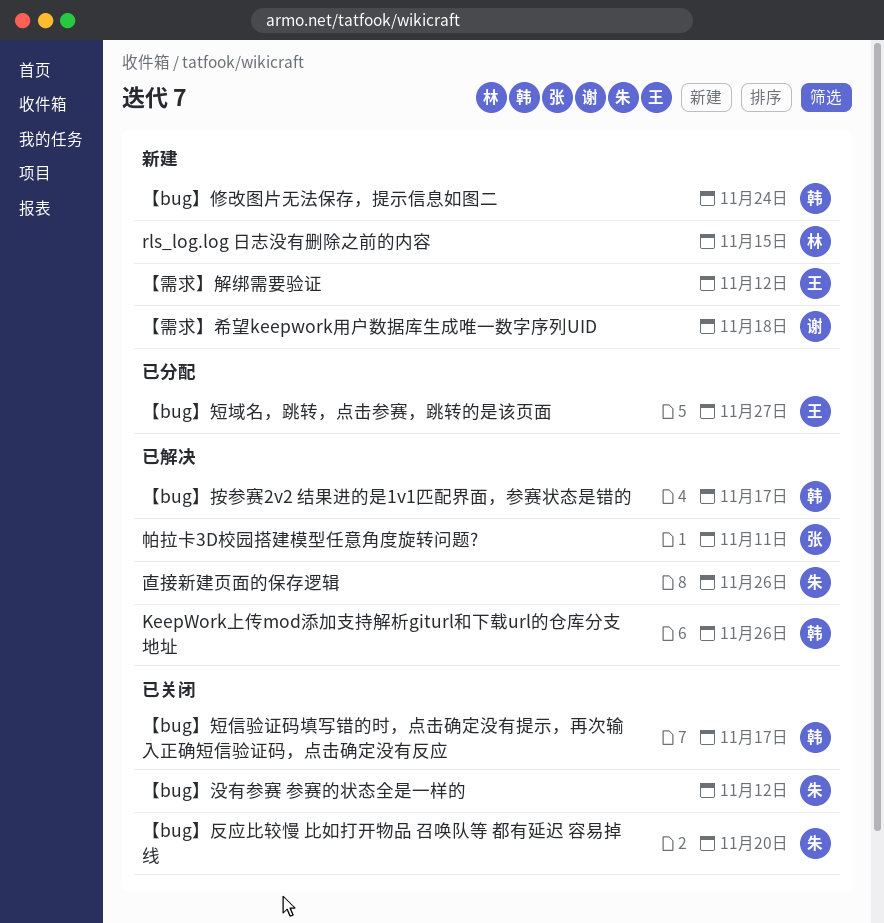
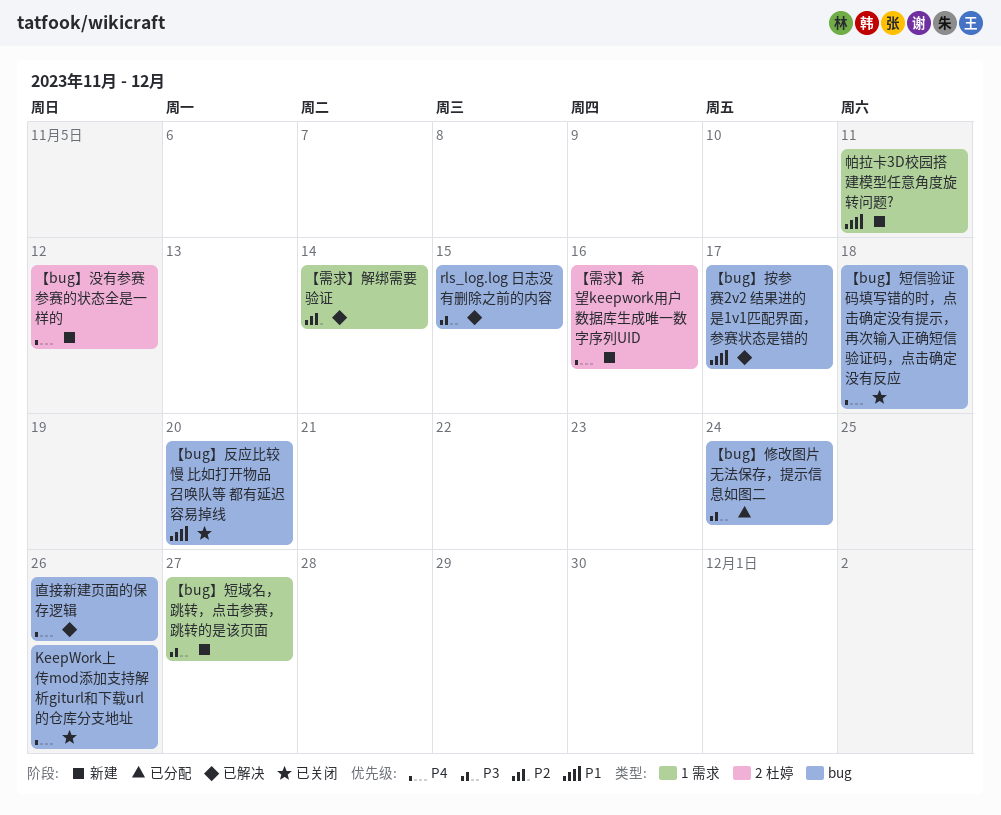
KeepWork上传mod添加支持解析giturl和下载url的仓库分支地址, status: 已解决 -> 已关闭
rls_log.log 日志没有删除之前的内容, status: 新建 -> 已解决
【bug】修改图片无法保存，提示信息如图二, status: 新建 -> 已分配
【bug】没有参赛 参赛的状态全是一样的, status: 已关闭 -> 新建
【bug】短信验证码填写错的时，点击确定没有提示，再次输入正确短信验证码，点击确定没有反应, due: Nov 17 -> Nov 18
【bug】短域名，跳转，点击参赛，跳转的是该页面, status: 已分配 -> 新建
【需求】希望keepwork用户数据库生成唯一数字序列UID, due: Nov 18 -> Nov 16
【需求】解绑需要验证, status: 新建 -> 已解决
【需求】解绑需要验证, due: Nov 12 -> Nov 14
帕拉卡3D校园搭建模型任意角度旋转问题?, status: 已解决 -> 新建

